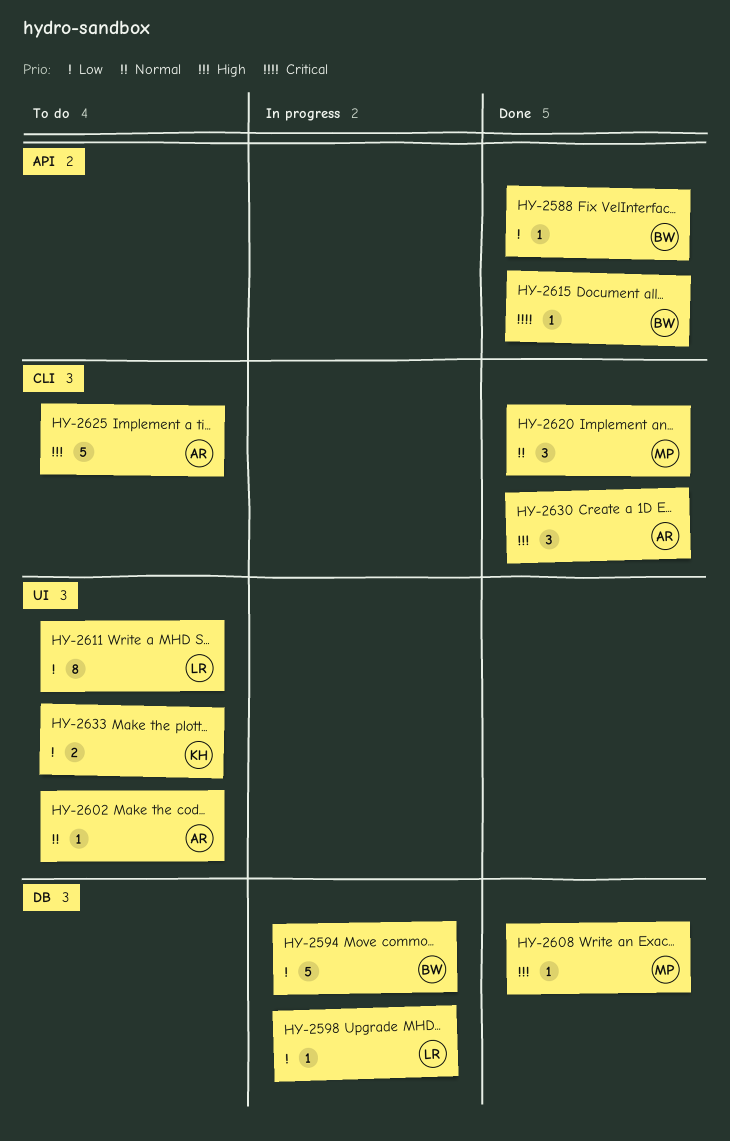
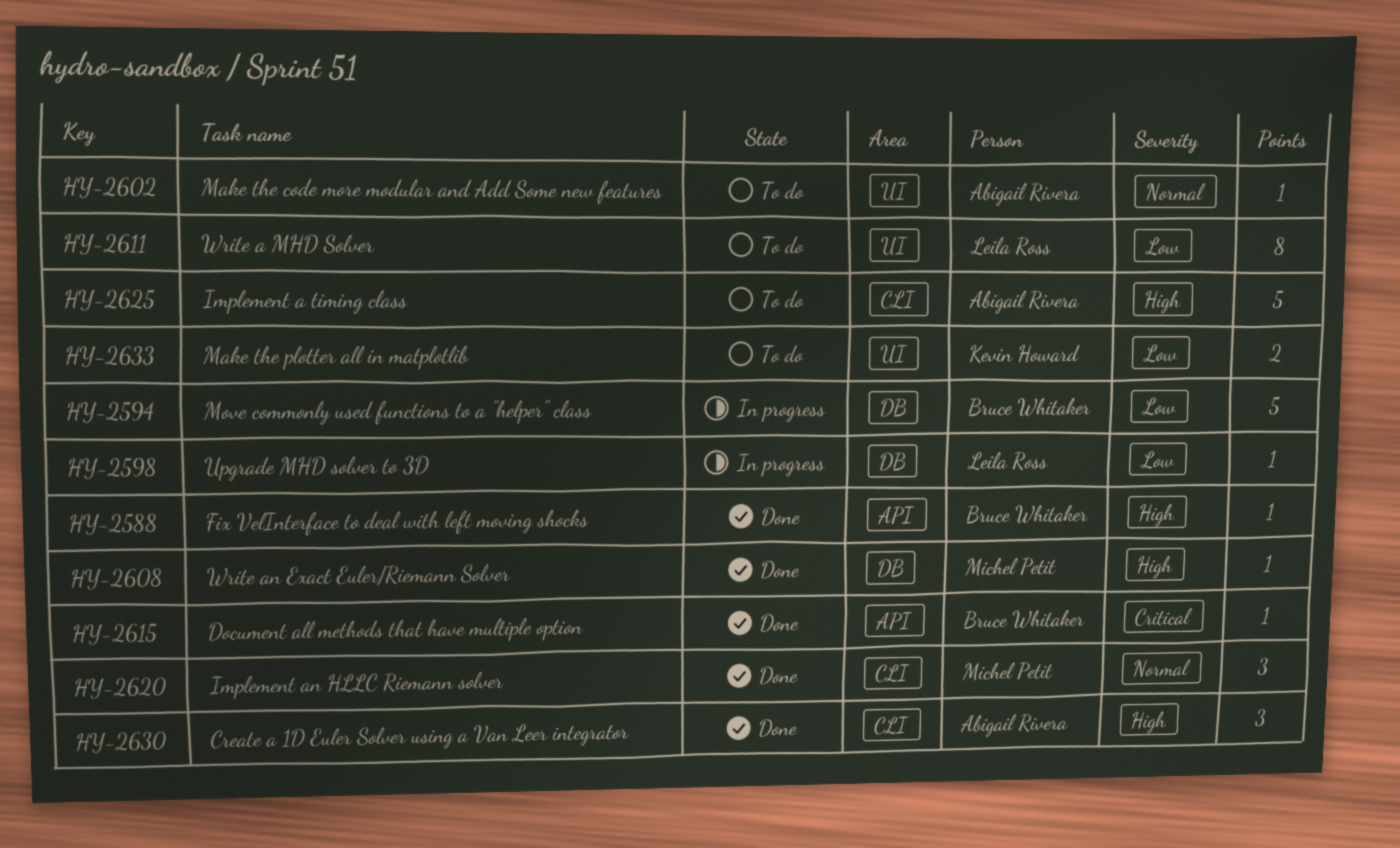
HY-2588, priority: Low -> High

